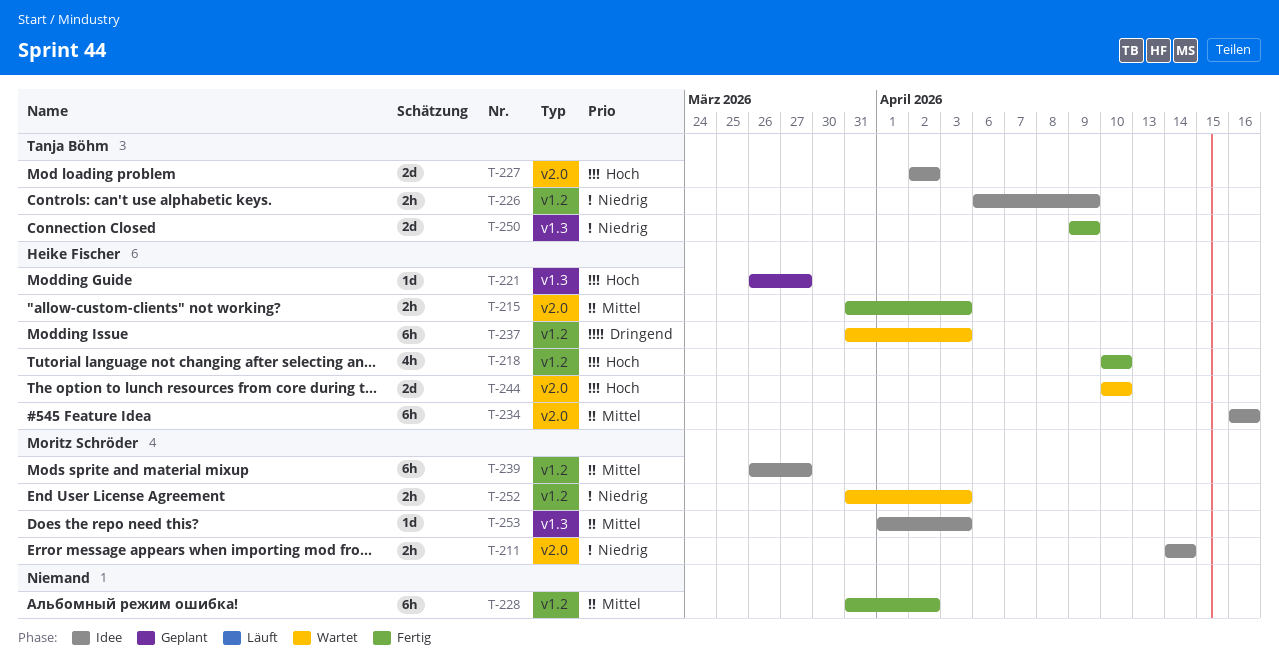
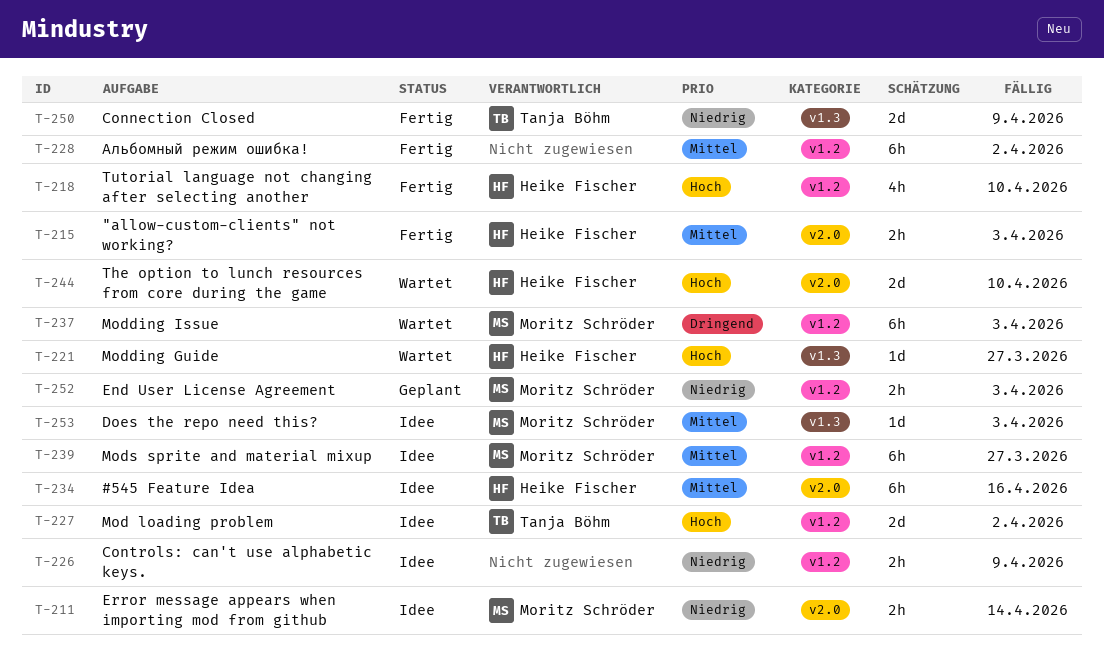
T-221, status: Geplant -> Wartet
T-226, owner: Tanja Böhm -> none
T-227, label: v2.0 -> v1.2
T-237, owner: Heike Fischer -> Moritz Schröder
T-252, status: Wartet -> Geplant

